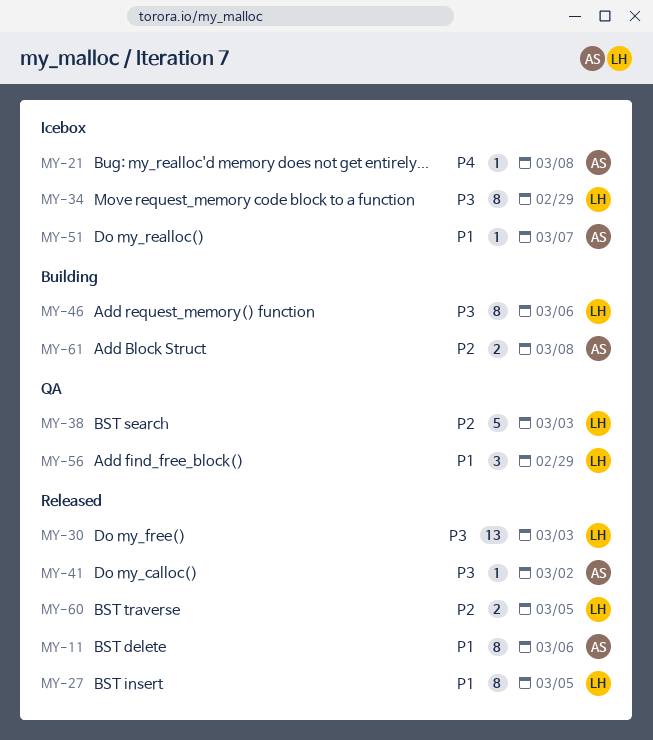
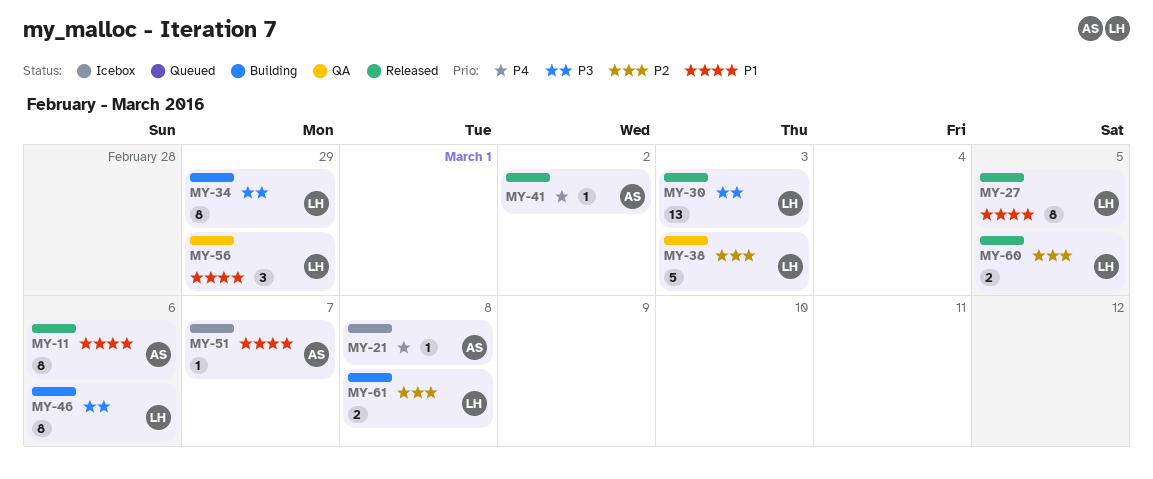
MY-34, status: Icebox -> Building
MY-41, priority: P3 -> P4
MY-61, owner: AS -> LH

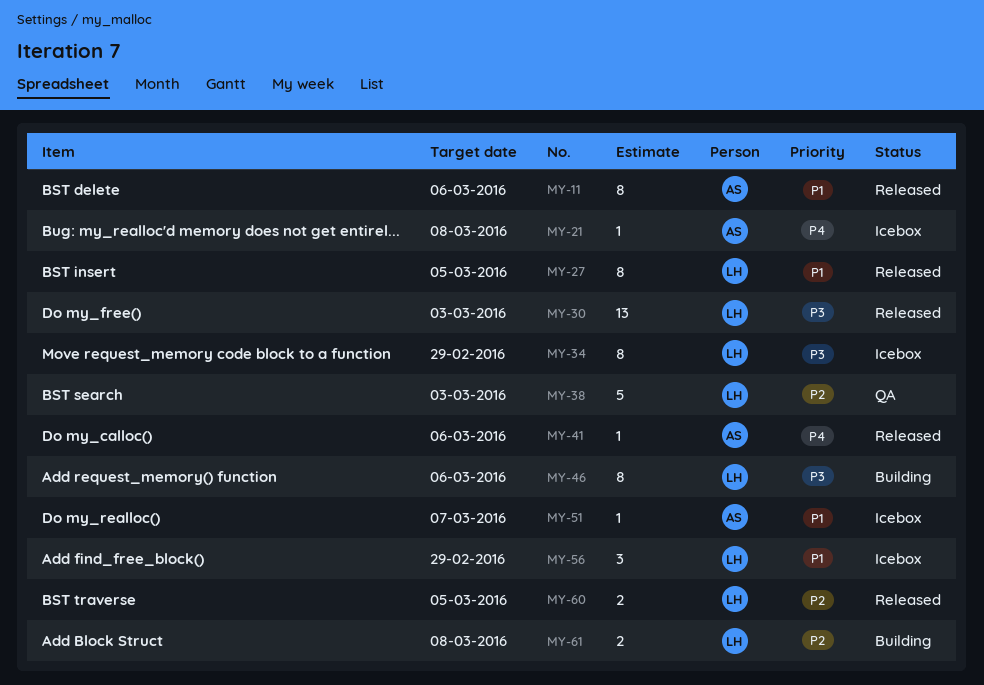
MY-34, status: Building -> Icebox
MY-41, due: Mar 2 -> Mar 6
MY-56, status: QA -> Icebox

